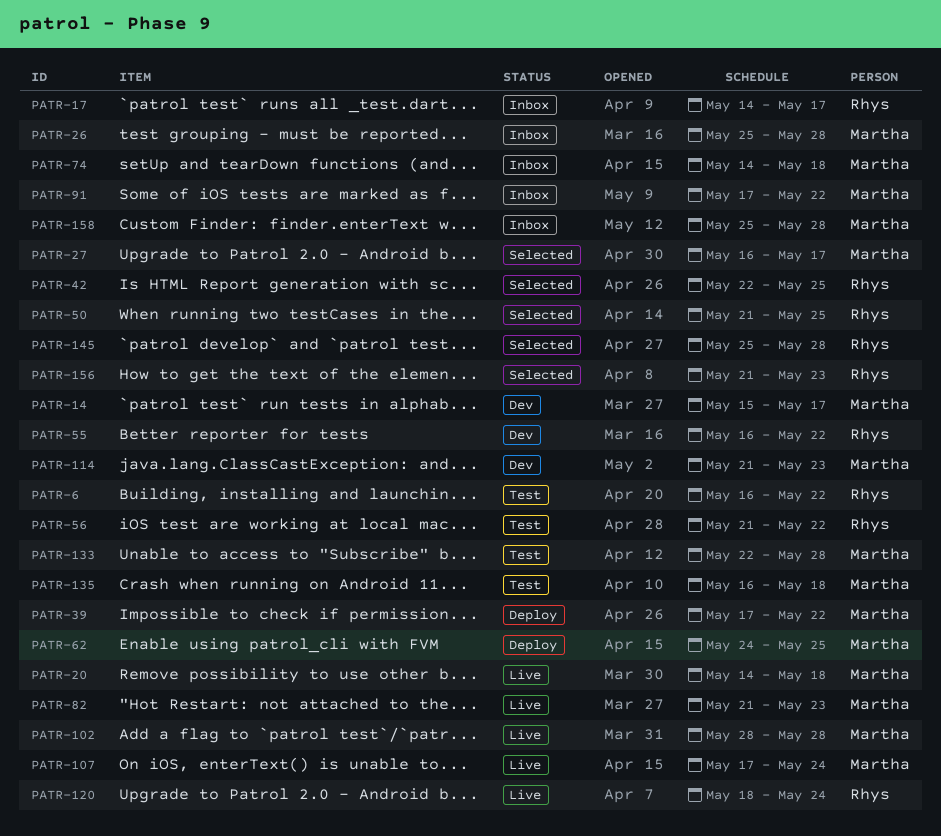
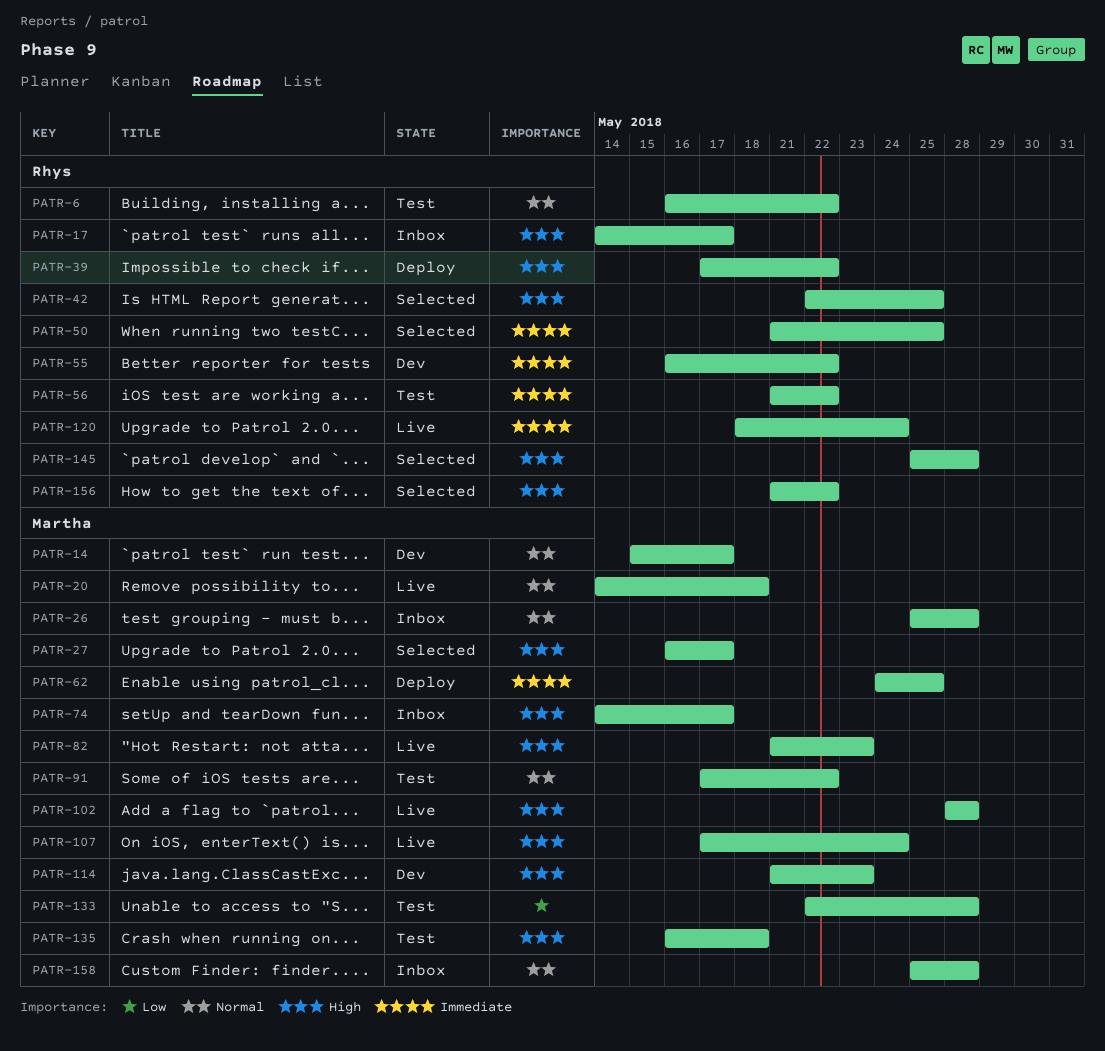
PATR-39, owner: Martha -> Rhys
PATR-74, due: May 18 -> May 17
PATR-91, status: Inbox -> Test
PATR-156, due: May 23 -> May 22

